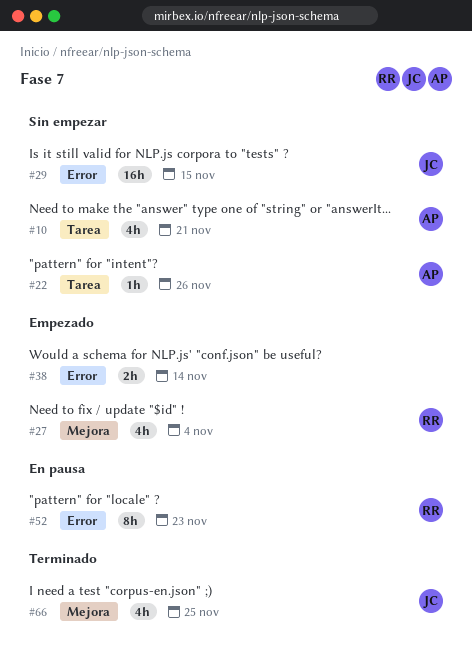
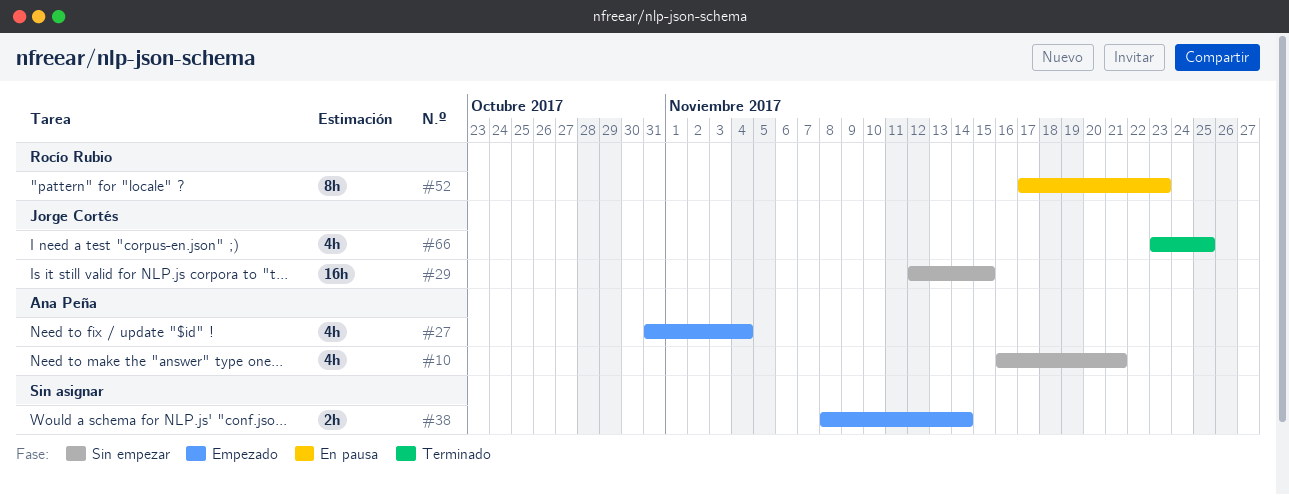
#22: present -> none
#27, owner: Rocío Rubio -> Ana Peña

